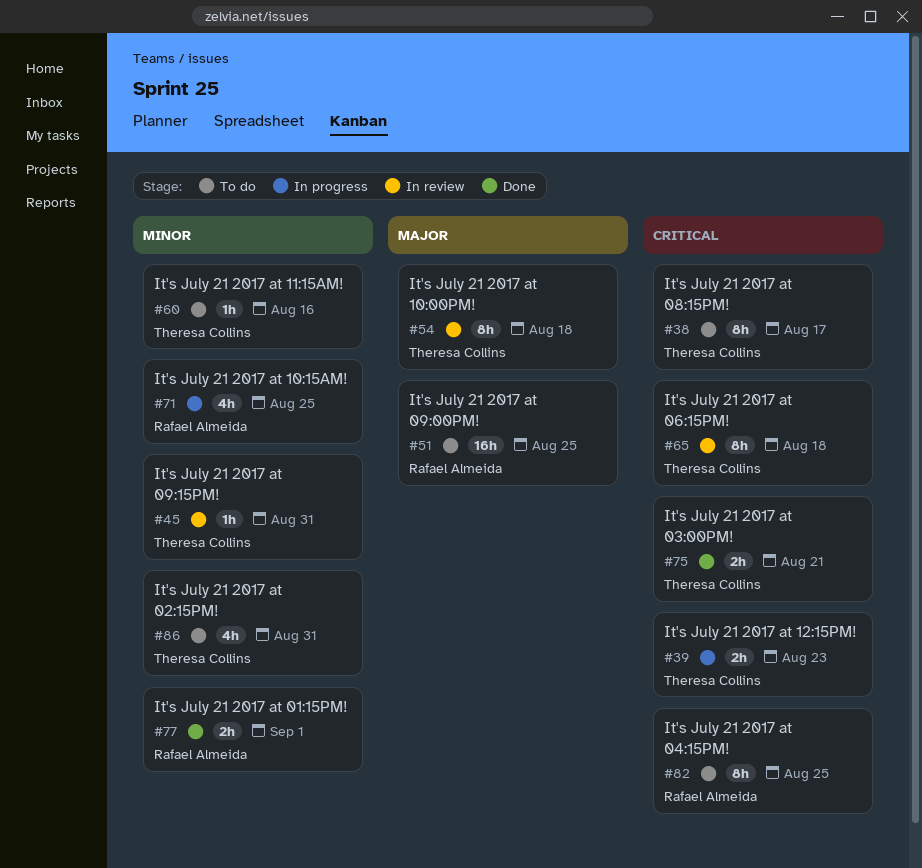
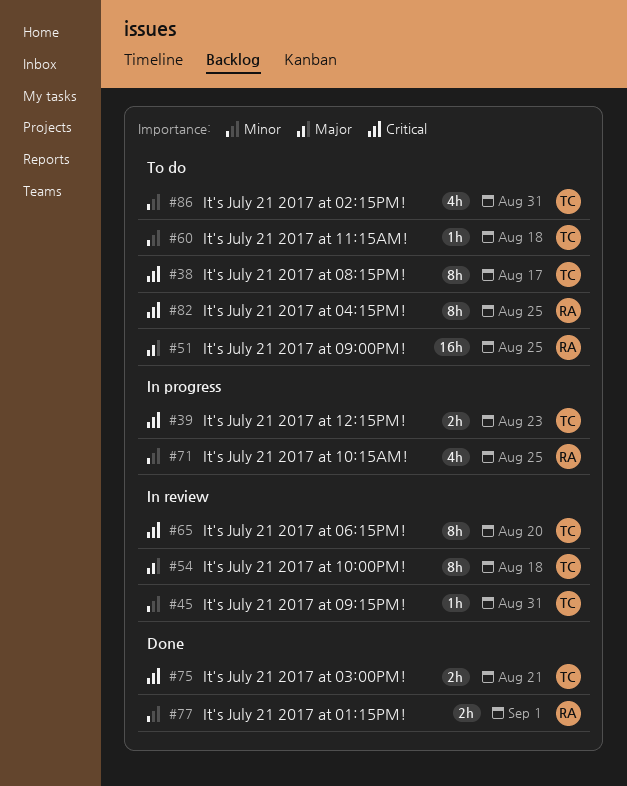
#60, due: Aug 16 -> Aug 18
#65, due: Aug 18 -> Aug 20

